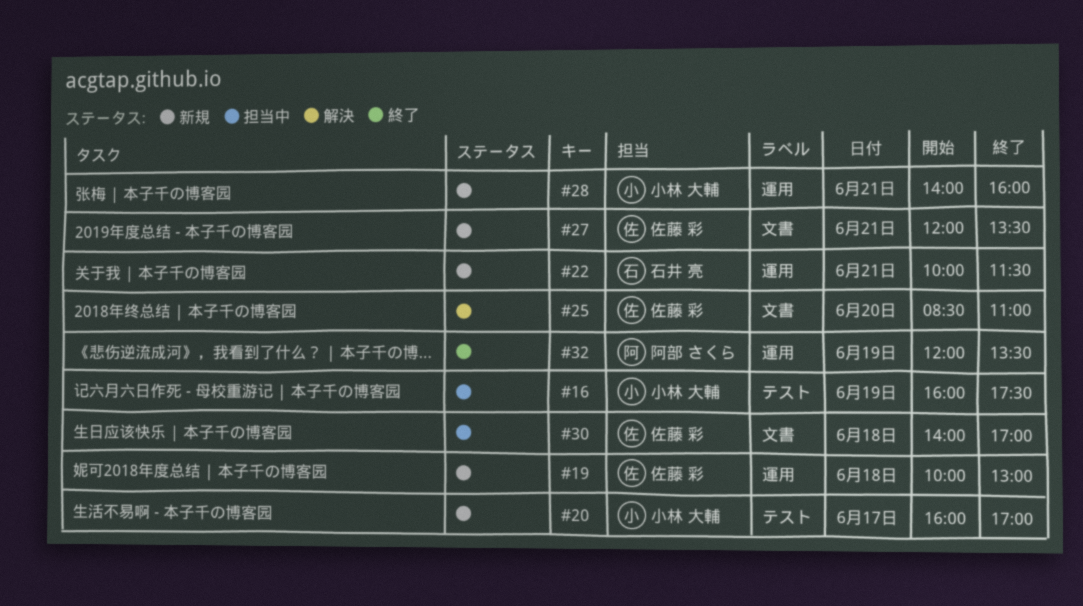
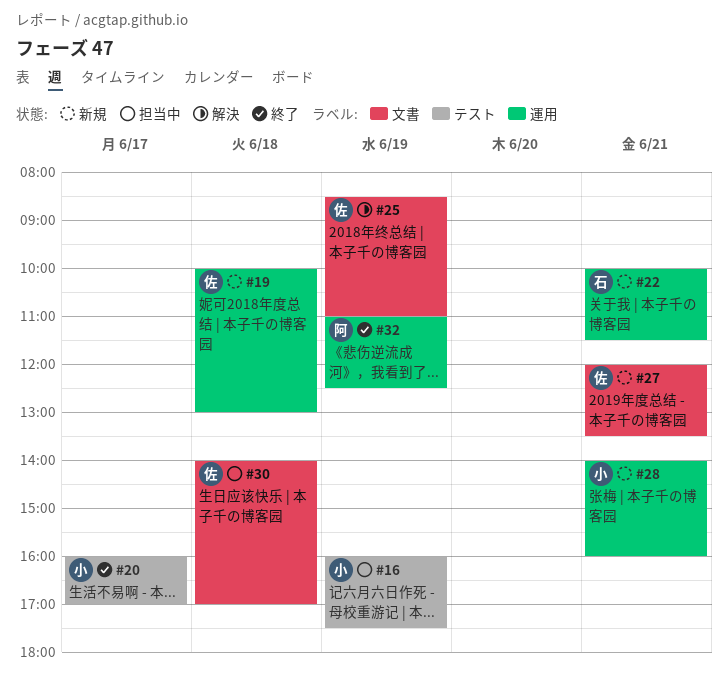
#20, status: 新規 -> 終了
#25, day: Jun 20 -> Jun 19
#32, begins: 12:00 -> 11:00
#32, ends: 13:30 -> 12:30

